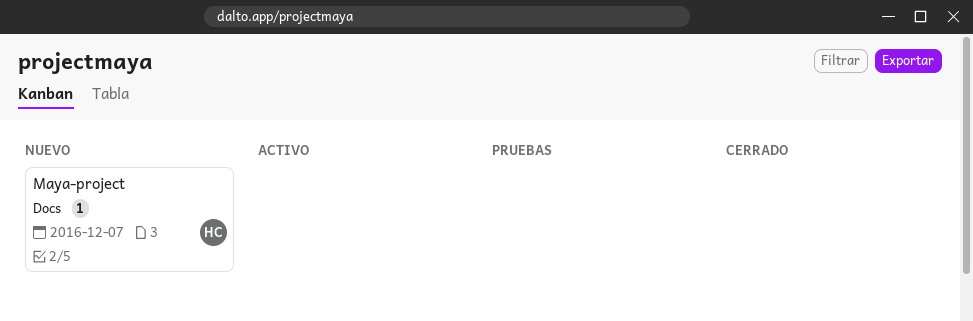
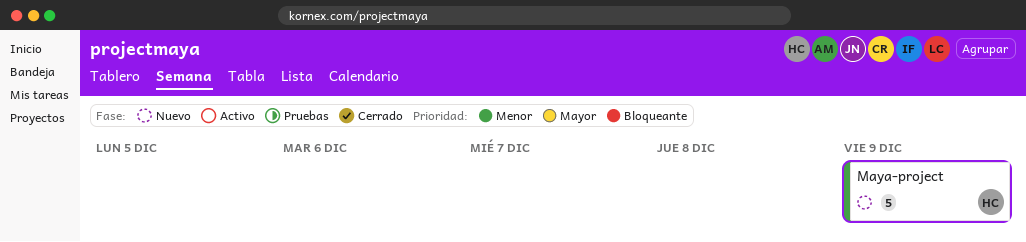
Maya-project, estimate: 1 -> 5
Maya-project, due: Dec 7 -> Dec 9

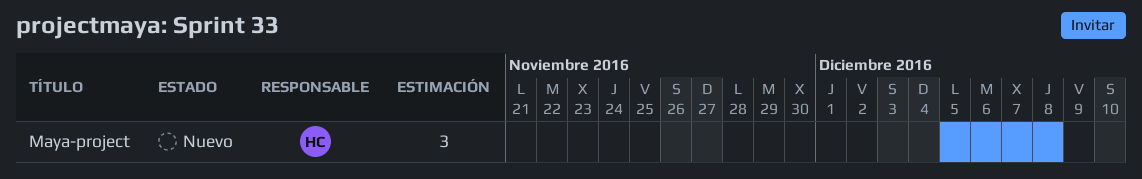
Maya-project, estimate: 5 -> 3
Maya-project, due: Dec 9 -> Dec 8

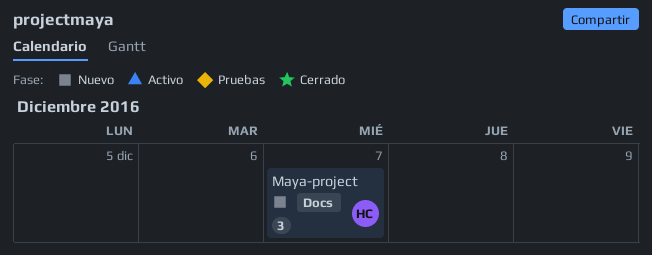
Maya-project, due: Dec 8 -> Dec 7

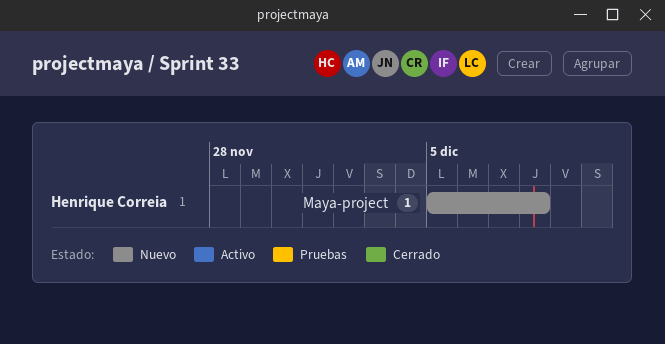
Maya-project, estimate: 3 -> 1
Maya-project, due: Dec 7 -> Dec 8

